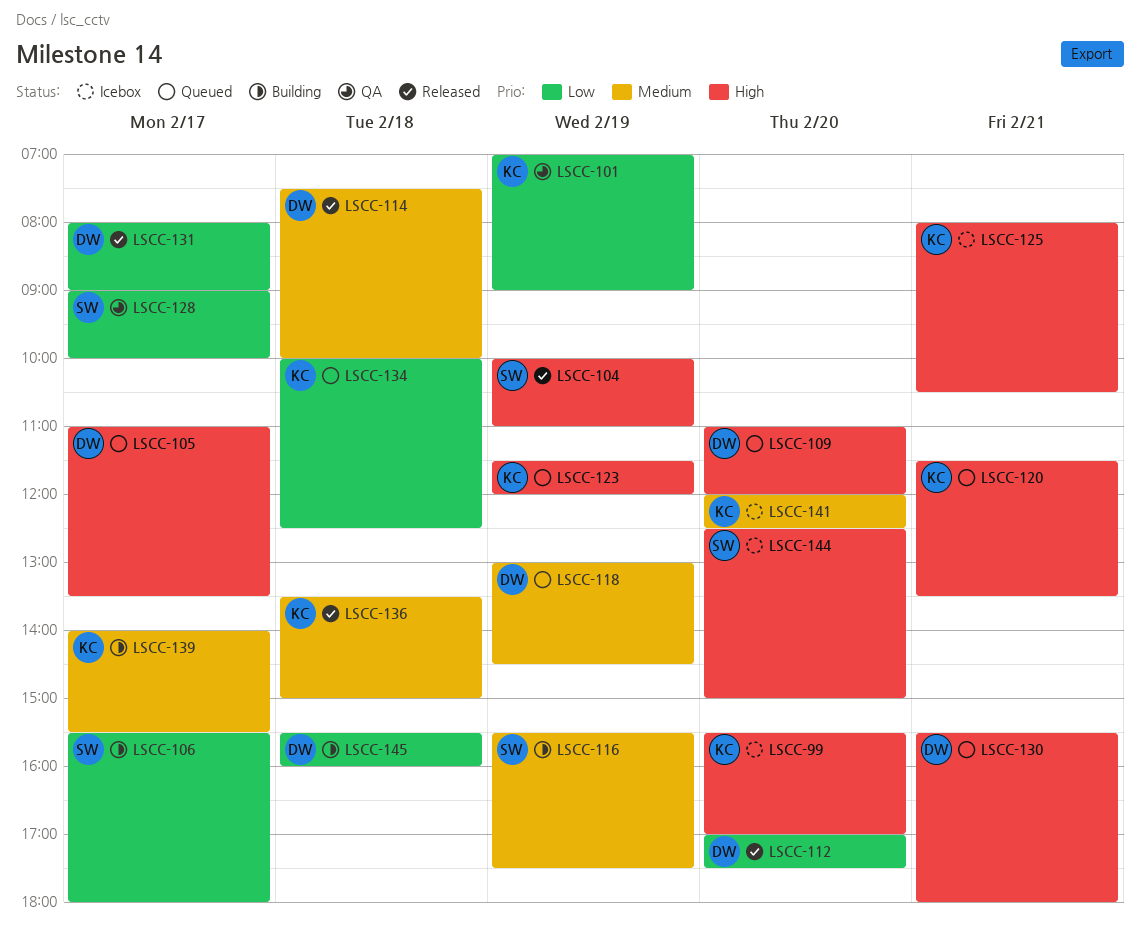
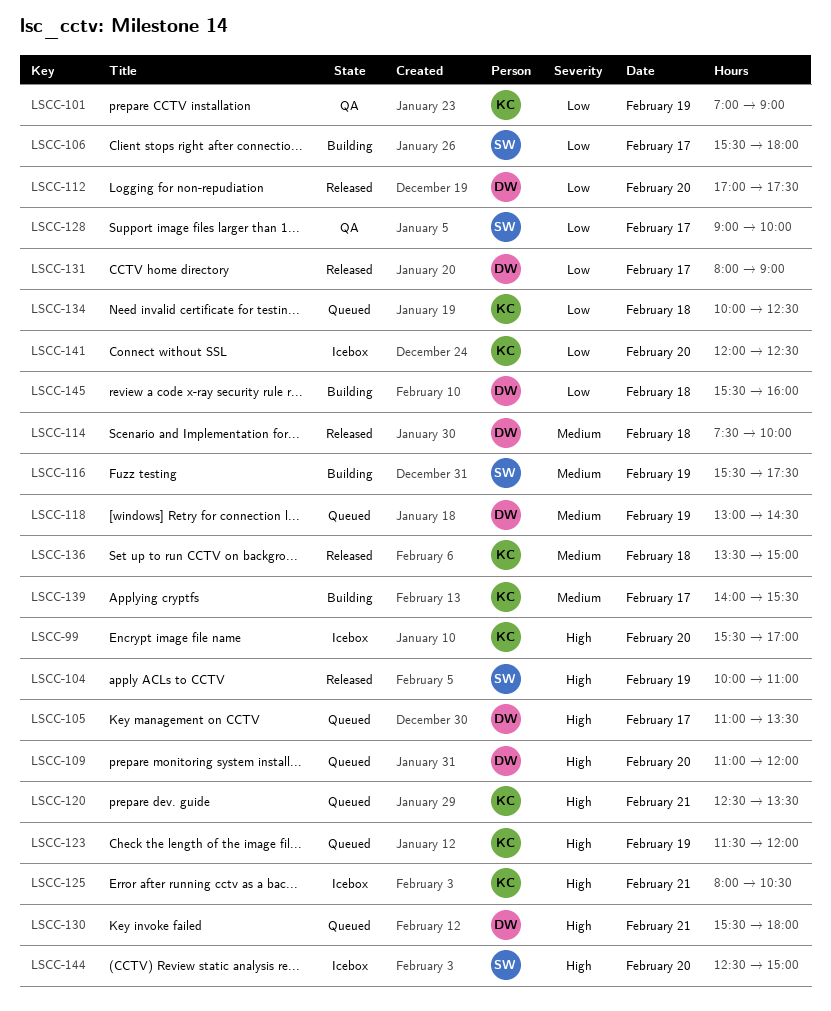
LSCC-120, begins: 11:30 -> 12:30
LSCC-141, priority: Medium -> Low

